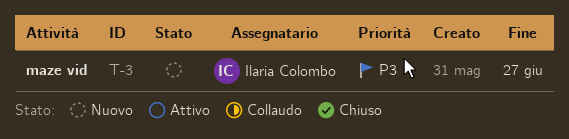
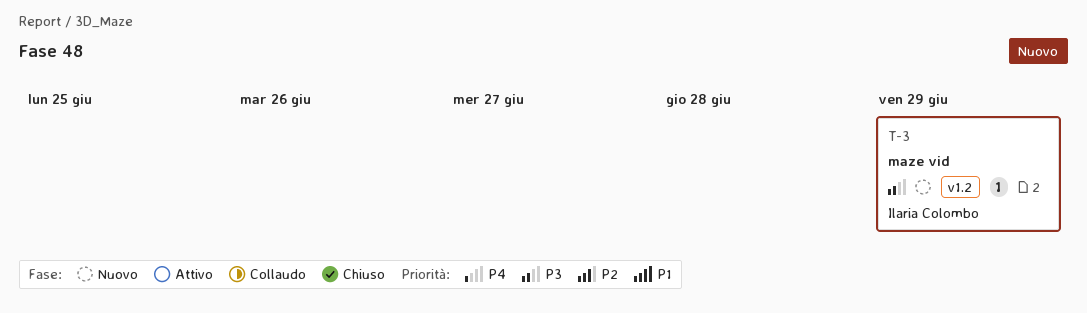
T-3, due: Jun 27 -> Jun 29

